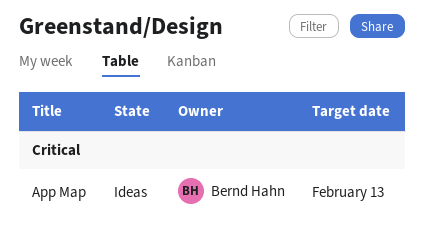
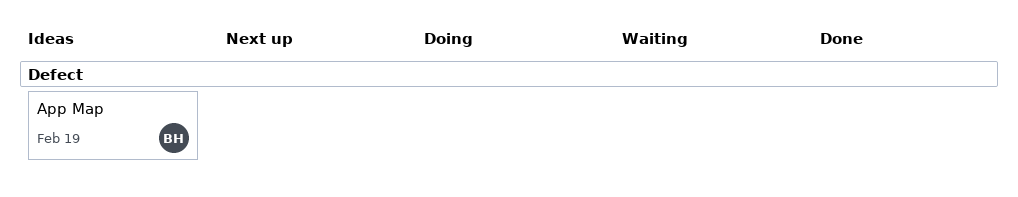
App Map, due: Feb 13 -> Feb 19

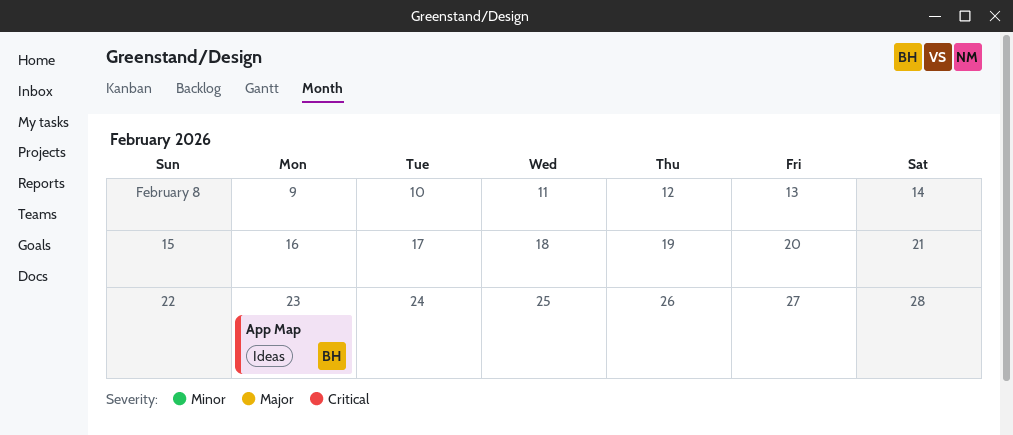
App Map, due: Feb 19 -> Feb 23

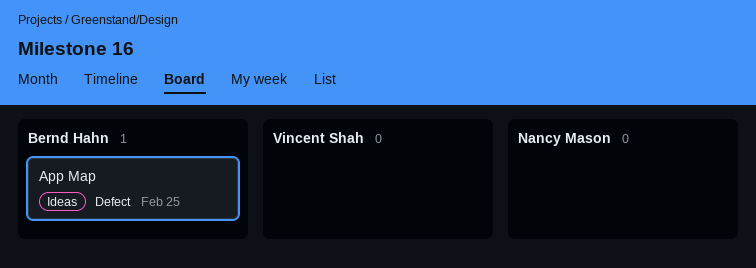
App Map, due: Feb 23 -> Feb 25

